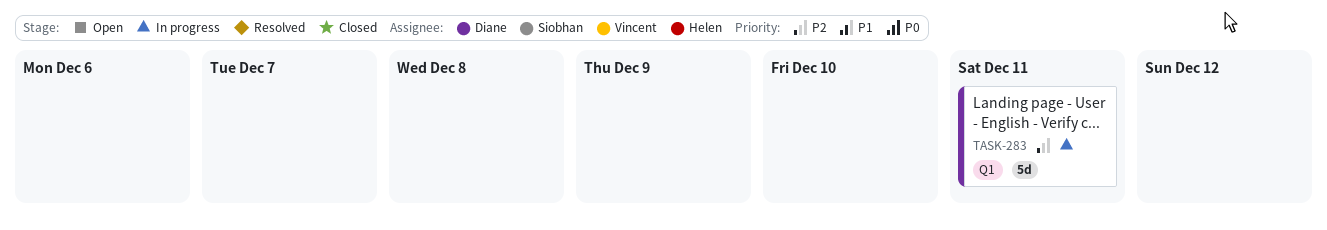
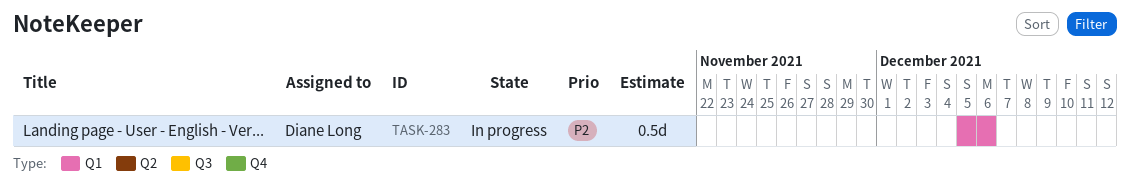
TASK-283, estimate: 5d -> 0.5d
TASK-283, due: Dec 11 -> Dec 6

